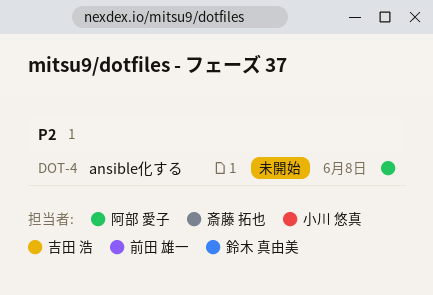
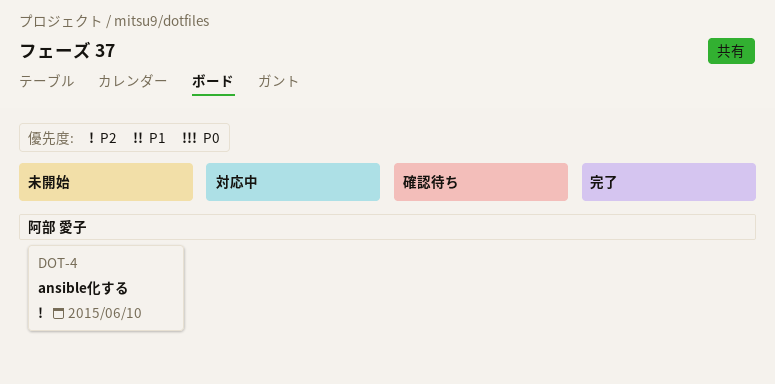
DOT-4, due: Jun 8 -> Jun 10

